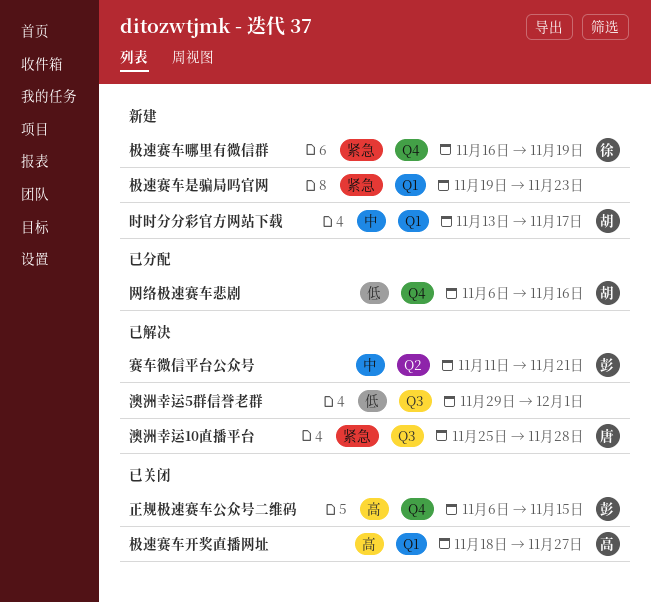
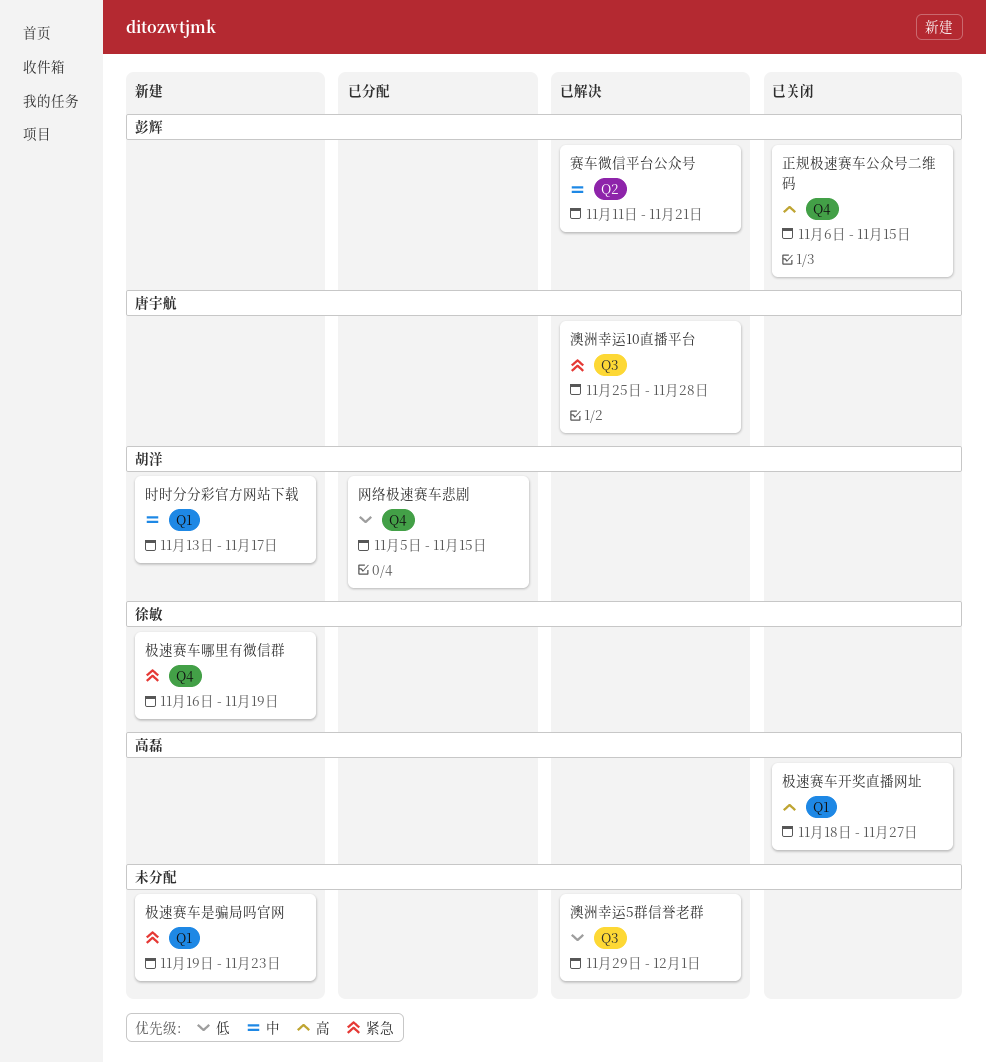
网络极速赛车悲剧, start: Nov 6 -> Nov 5
网络极速赛车悲剧, due: Nov 16 -> Nov 15

